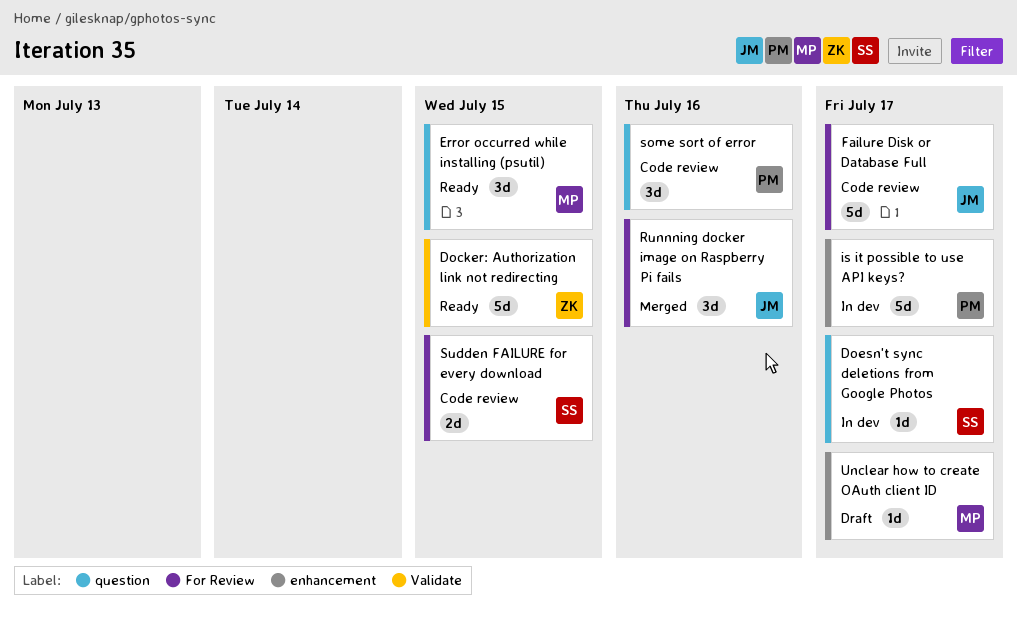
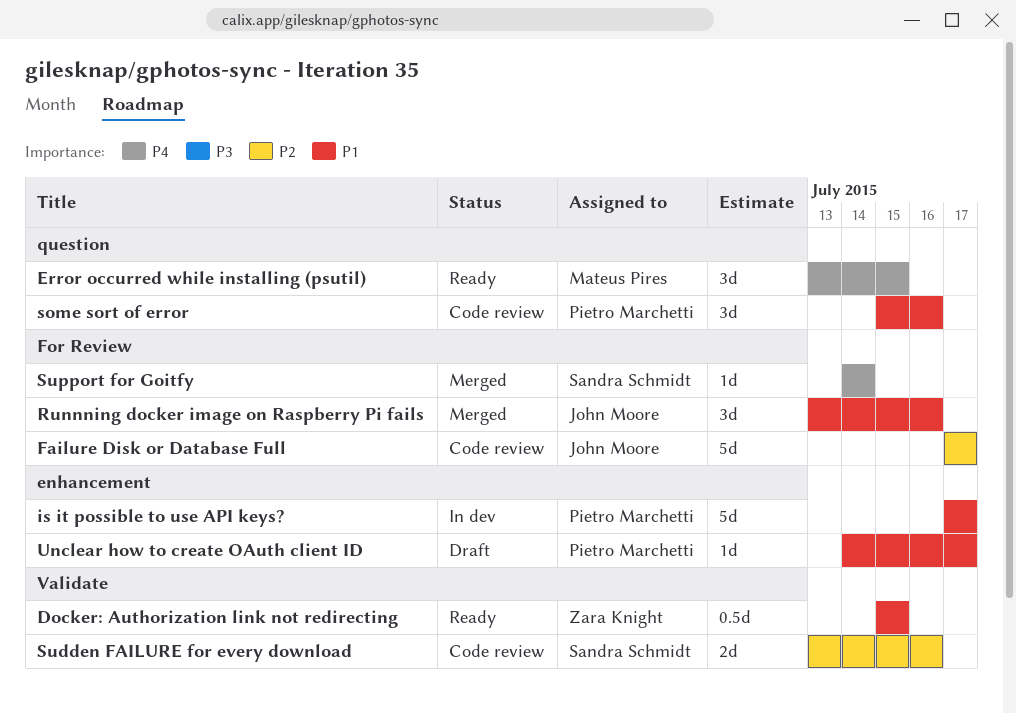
Docker: Authorization link not redirecting, estimate: 5d -> 0.5d
Doesn't sync deletions from Google Photos: present -> none
Sudden FAILURE for every download, label: For Review -> Validate
Sudden FAILURE for every download, due: Jul 15 -> Jul 16
Support for Goitfy: none -> present
Unclear how to create OAuth client ID, owner: Mateus Pires -> Pietro Marchetti

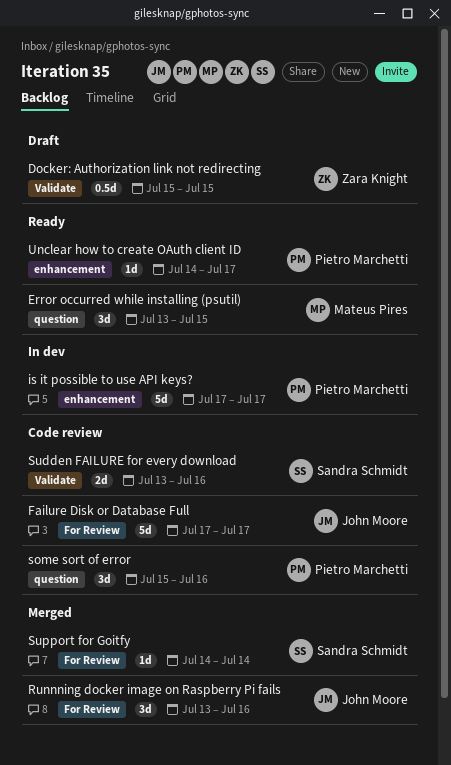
Docker: Authorization link not redirecting, status: Ready -> Draft
Unclear how to create OAuth client ID, status: Draft -> Ready

